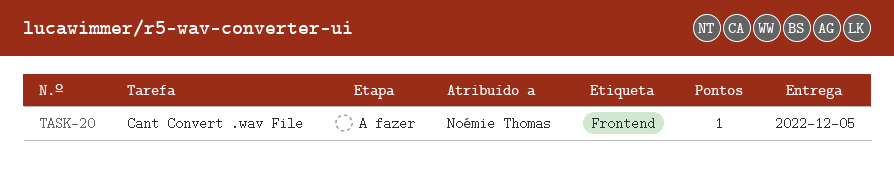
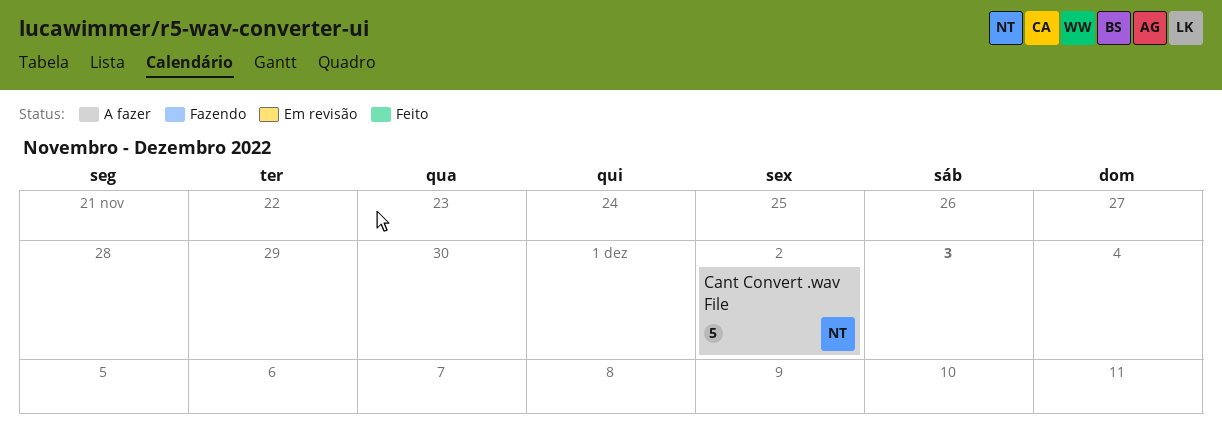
Cant Convert .wav File, estimate: 1 -> 5
Cant Convert .wav File, due: Dec 5 -> Dec 2

